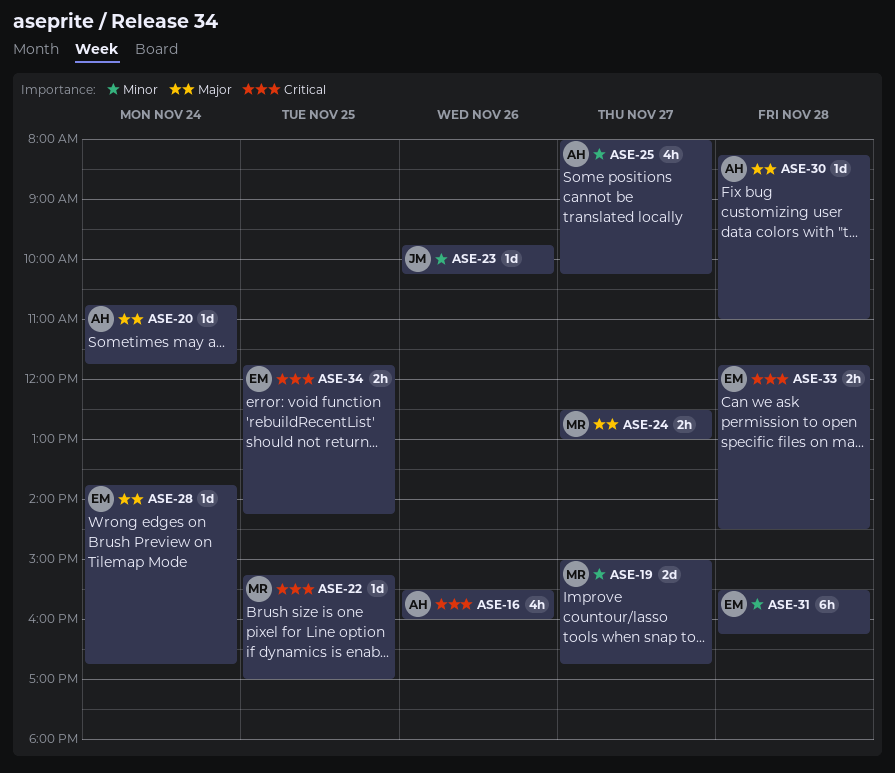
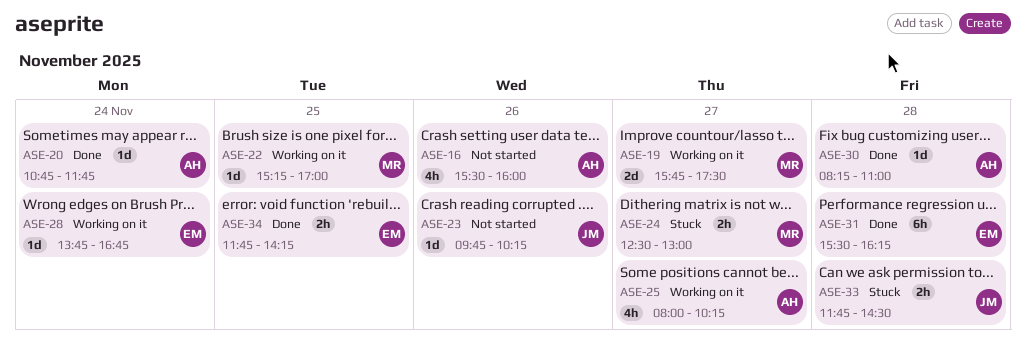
ASE-19, begins: 15:00 -> 15:45
ASE-19, ends: 16:45 -> 17:30
ASE-33, owner: EM -> JM

